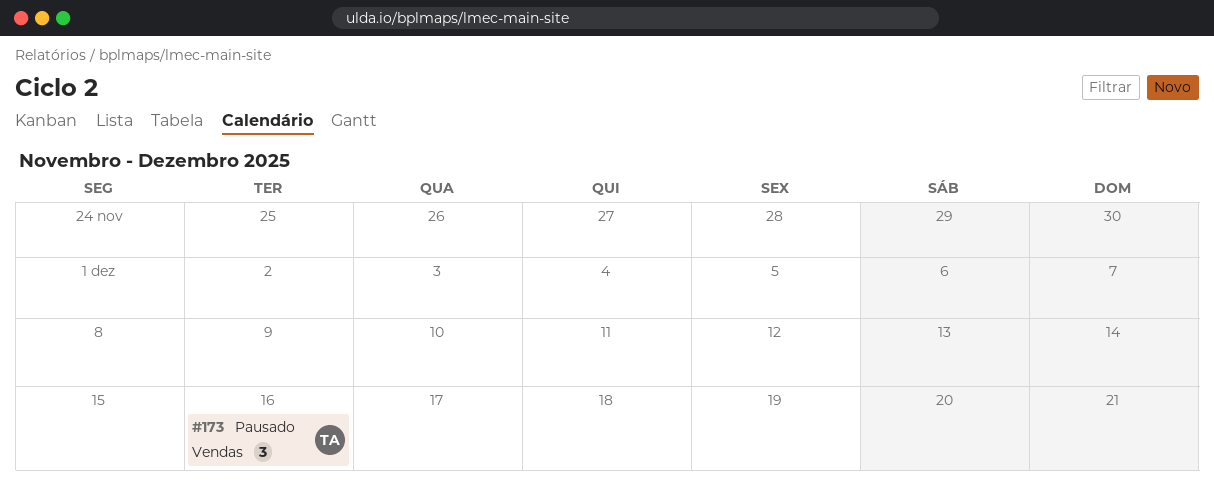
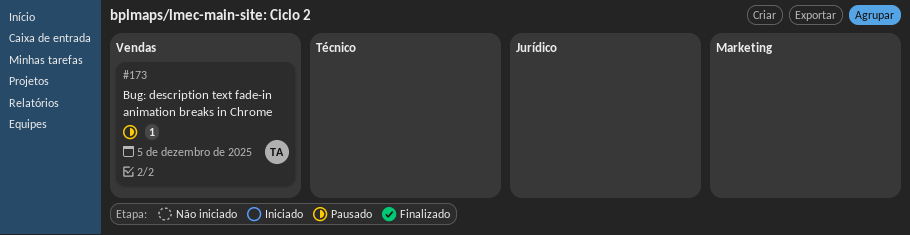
#173, estimate: 3 -> 1
#173, due: Dec 16 -> Dec 5

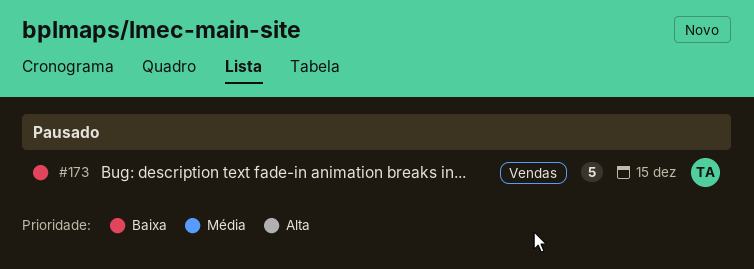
#173, estimate: 1 -> 5
#173, due: Dec 5 -> Dec 15

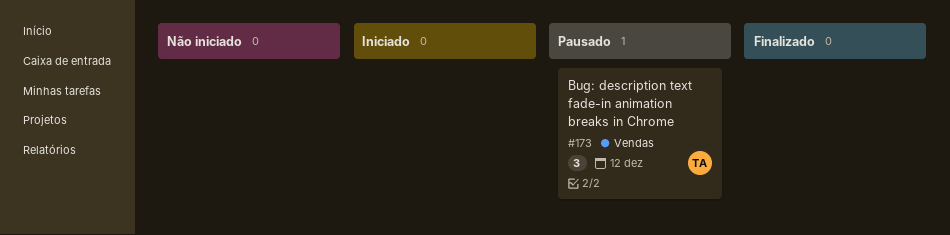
#173, estimate: 5 -> 3
#173, due: Dec 15 -> Dec 12

